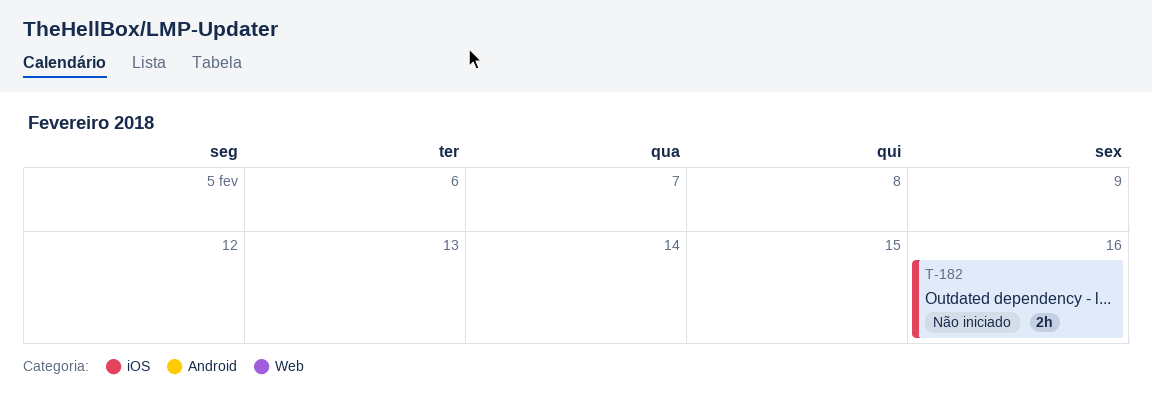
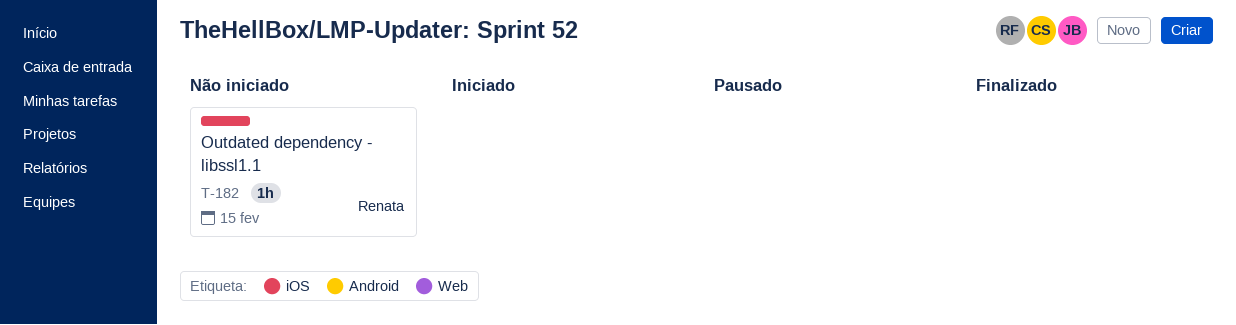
T-182, estimate: 2h -> 1h
T-182, due: Feb 16 -> Feb 15

